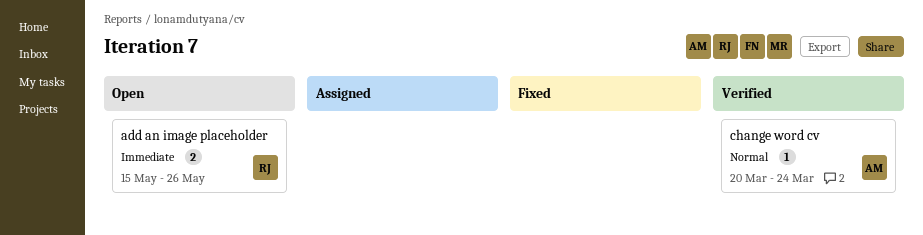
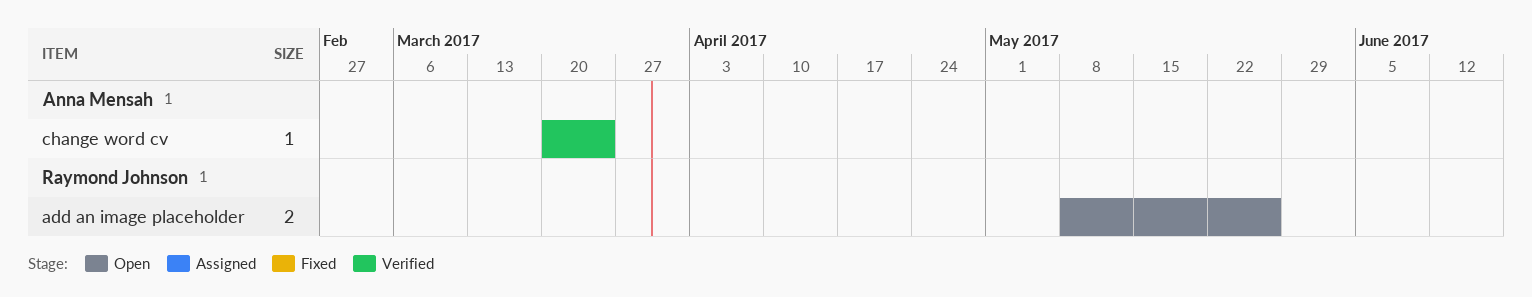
add an image placeholder, start: May 15 -> May 8

